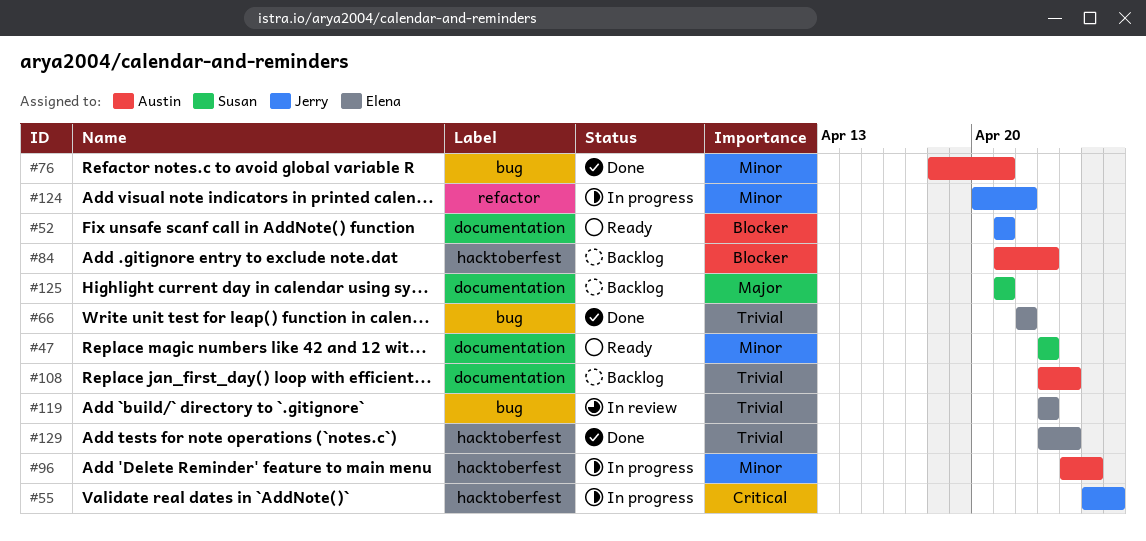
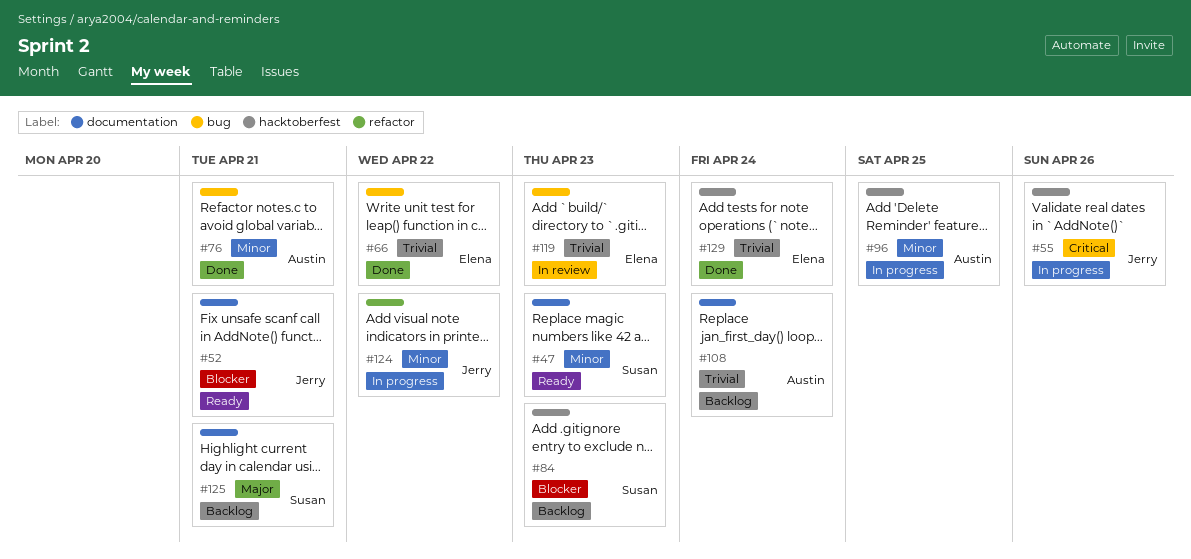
#84, owner: Austin -> Susan

